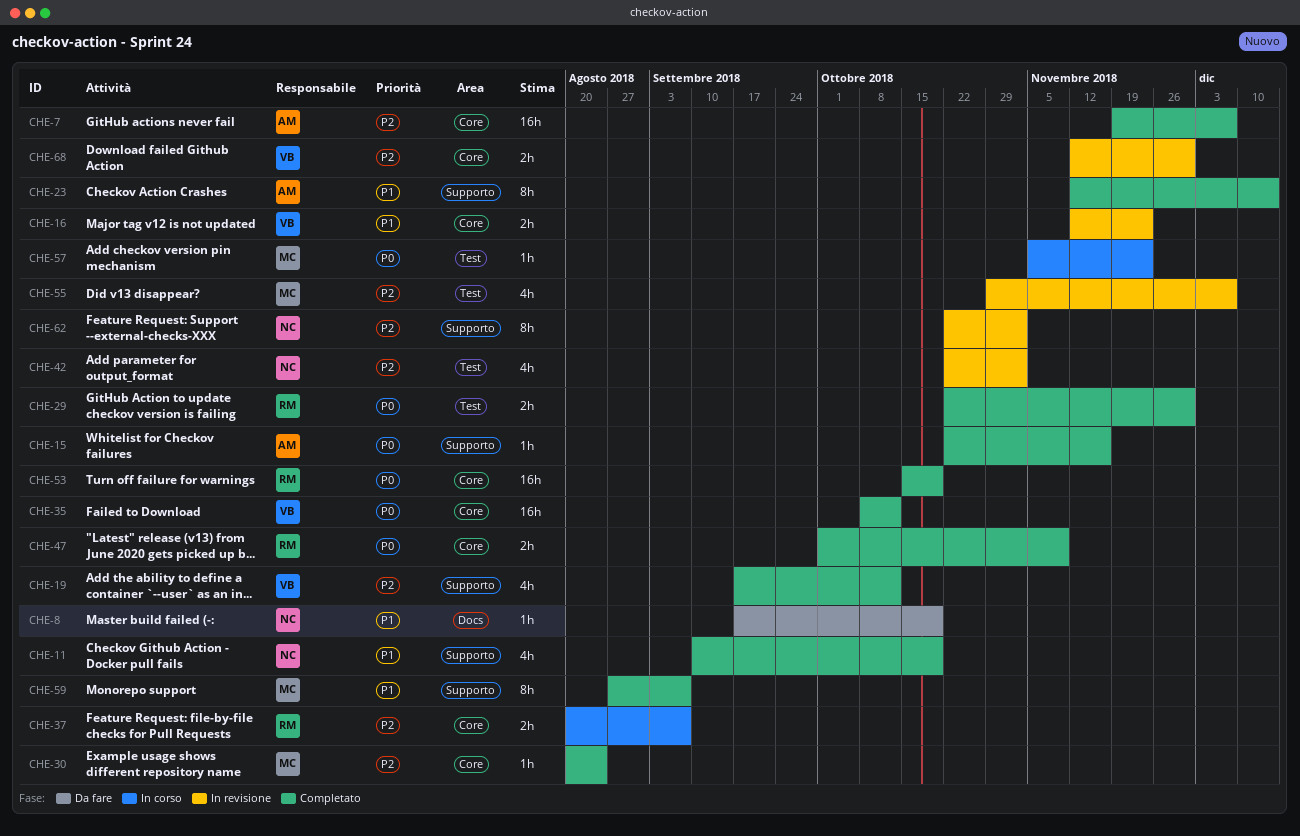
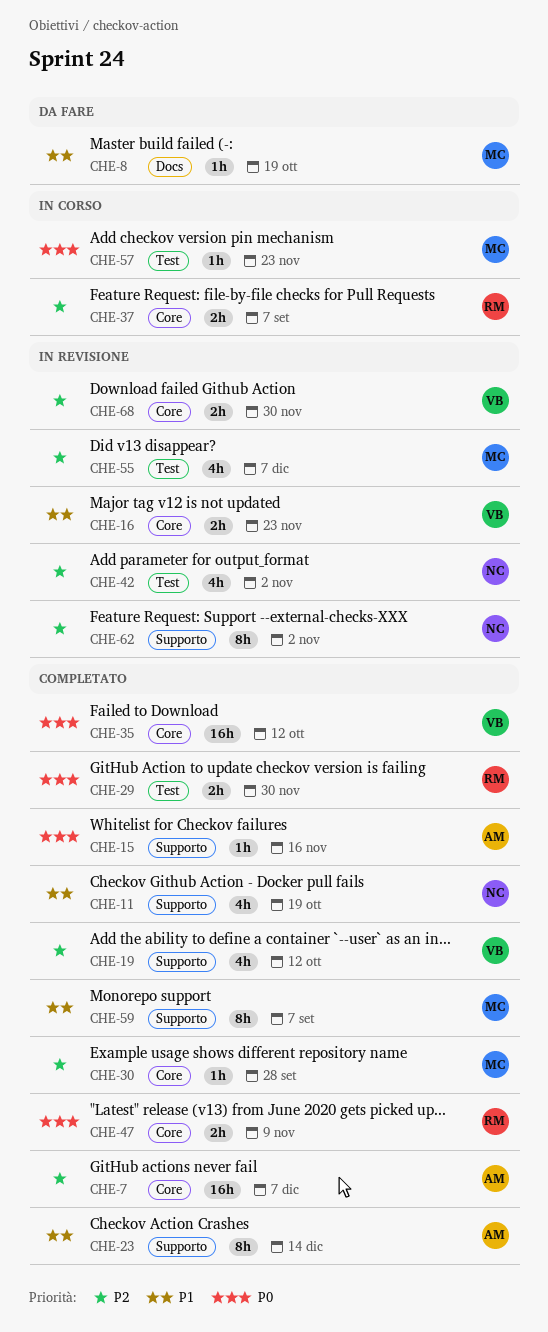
CHE-8, owner: NC -> MC
CHE-30, due: Aug 24 -> Sep 28
CHE-53: present -> none

